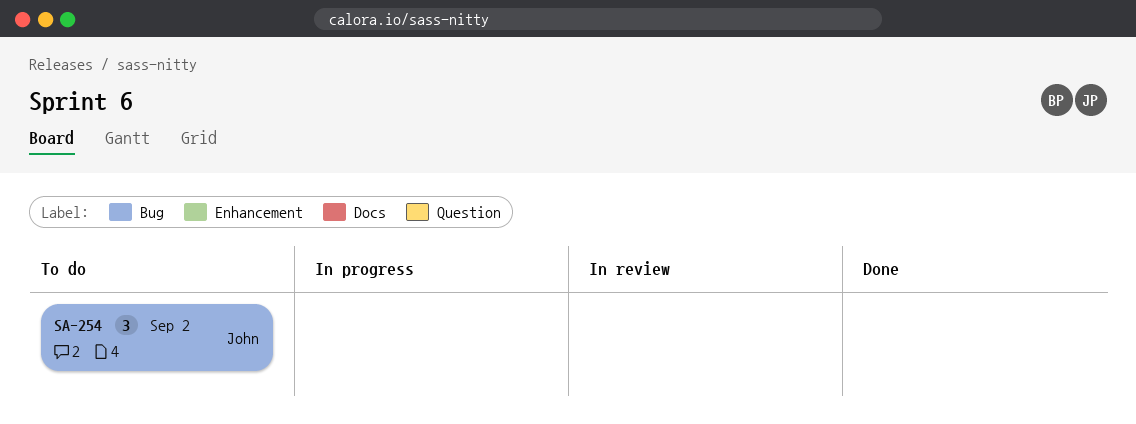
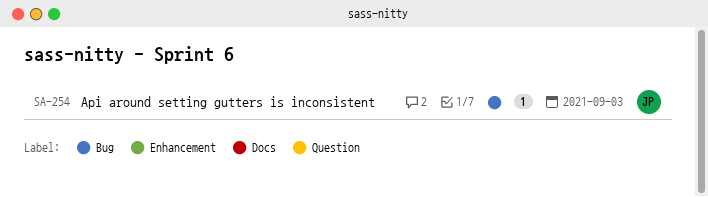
SA-254, estimate: 3 -> 1
SA-254, due: Sep 2 -> Sep 3

